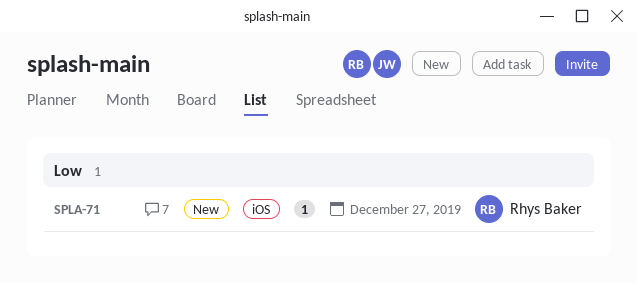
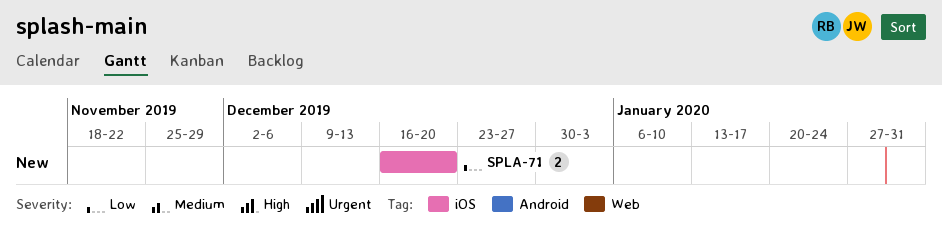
SPLA-71, estimate: 1 -> 2
SPLA-71, due: Dec 27 -> Dec 20

